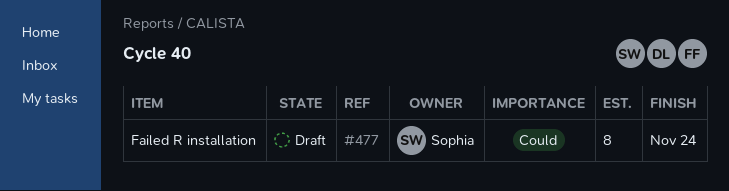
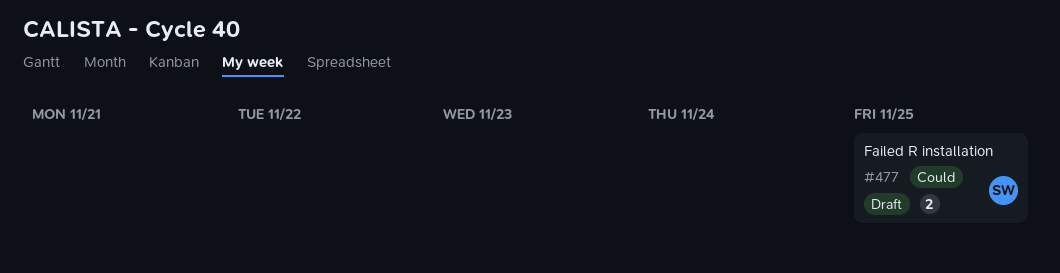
#477, estimate: 8 -> 2
#477, due: Nov 24 -> Nov 25

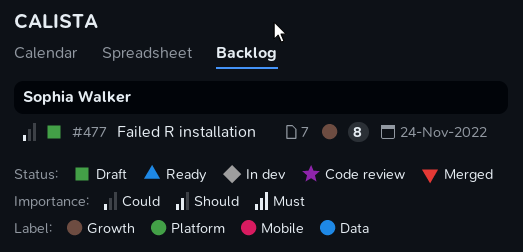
#477, estimate: 2 -> 8
#477, due: Nov 25 -> Nov 24

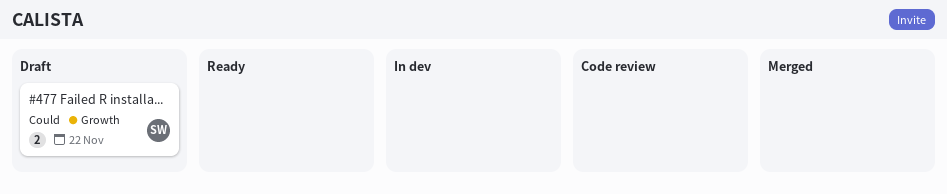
#477, estimate: 8 -> 2
#477, due: Nov 24 -> Nov 22

